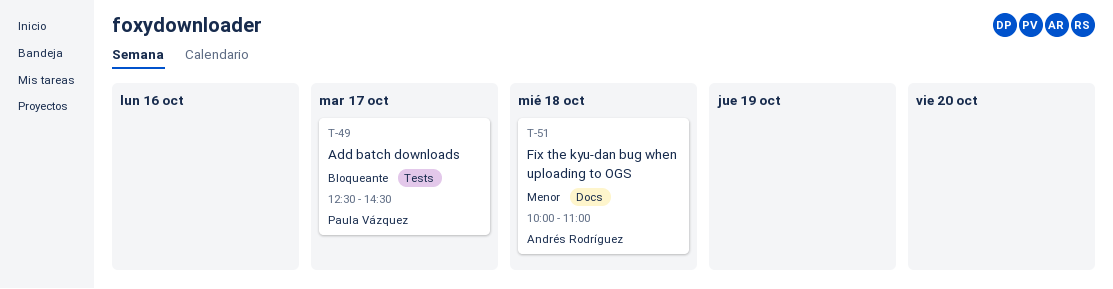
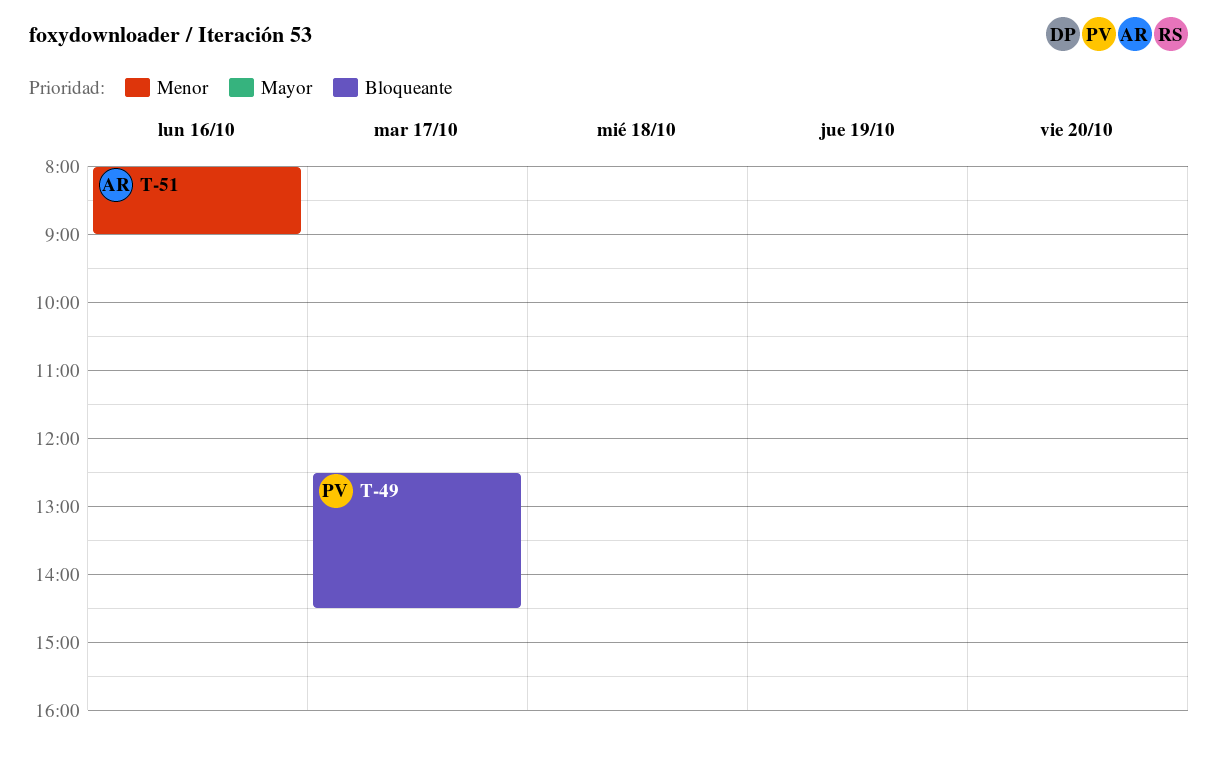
T-51, day: Oct 18 -> Oct 16
T-51, begins: 10:00 -> 08:00
T-51, ends: 11:00 -> 09:00

